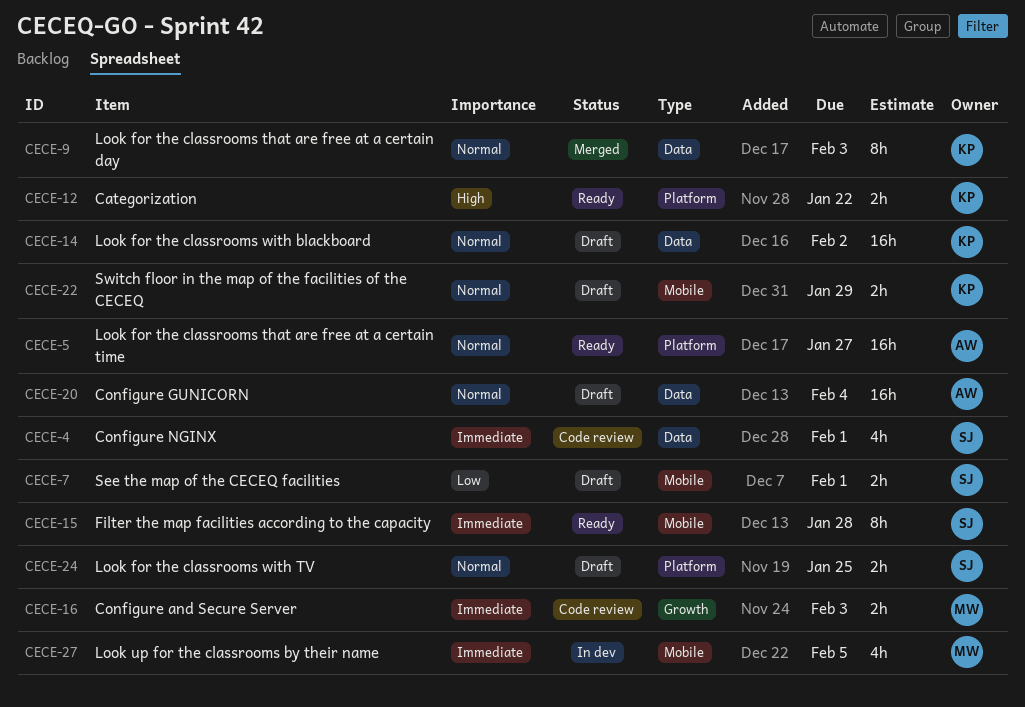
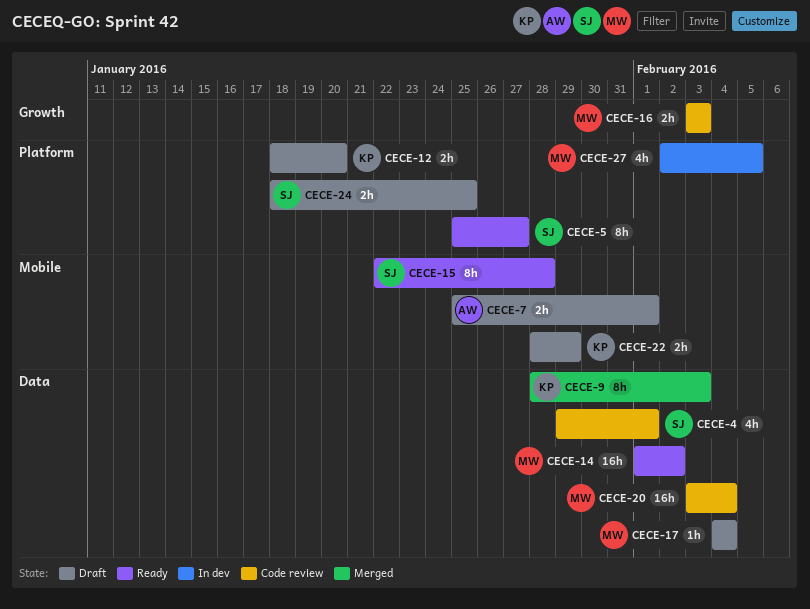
CECE-5, owner: AW -> SJ
CECE-5, estimate: 16h -> 8h
CECE-7, owner: SJ -> AW
CECE-12, status: Ready -> Draft
CECE-12, due: Jan 22 -> Jan 20
CECE-14, status: Draft -> Ready
CECE-14, owner: KP -> MW
CECE-17: none -> present
CECE-20, status: Draft -> Code review
CECE-20, owner: AW -> MW
CECE-27, label: Mobile -> Platform

